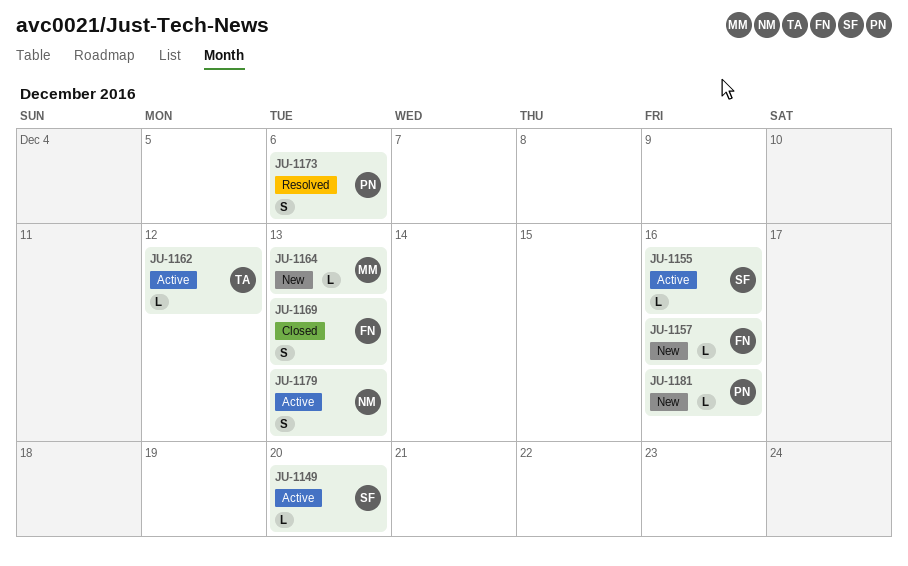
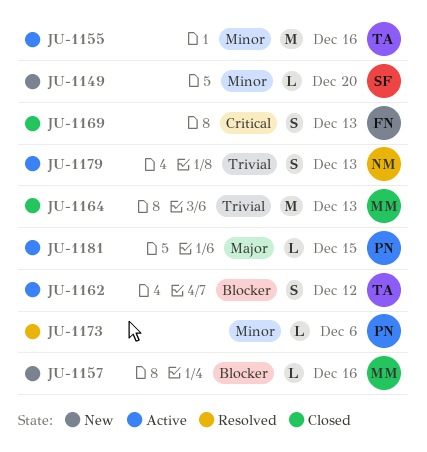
JU-1149, status: Active -> New
JU-1155, owner: SF -> TA
JU-1155, estimate: L -> M
JU-1157, owner: FN -> MM
JU-1162, estimate: L -> S
JU-1164, status: New -> Closed
JU-1164, estimate: L -> M
JU-1173, estimate: S -> L
JU-1181, status: New -> Active
JU-1181, due: Dec 16 -> Dec 15

